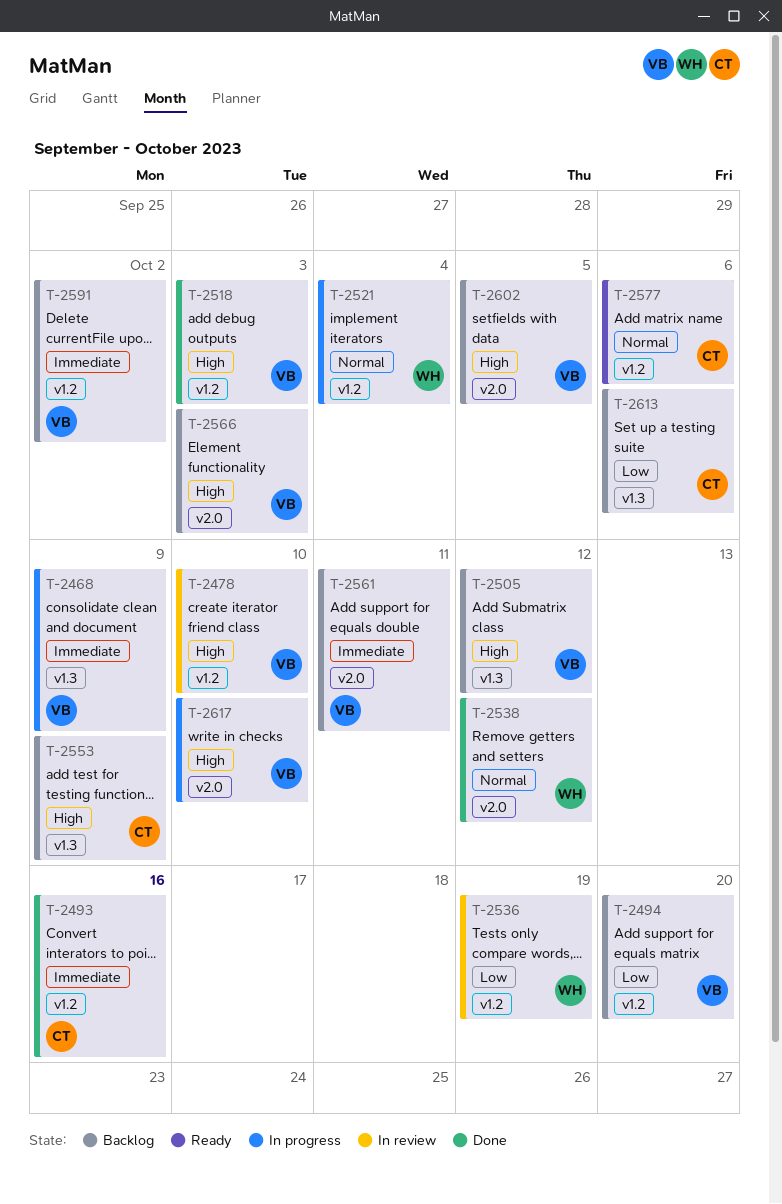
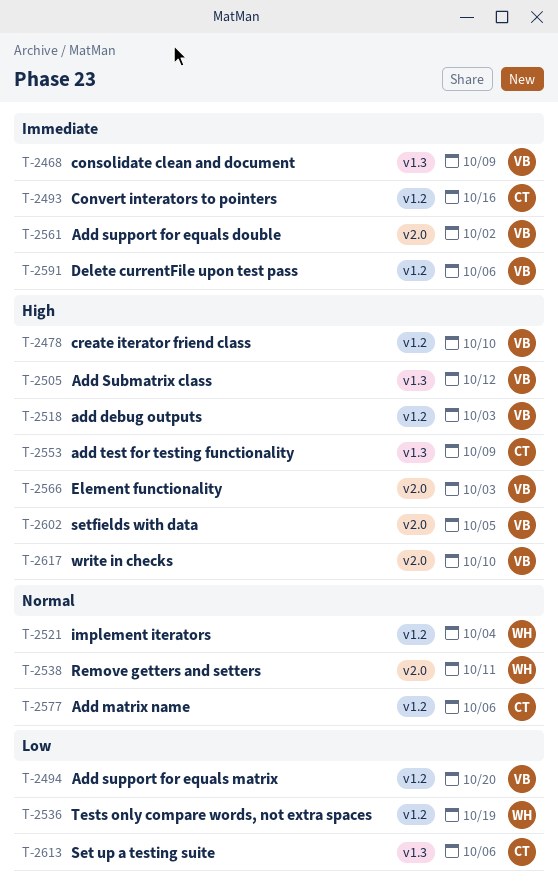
T-2538, due: Oct 12 -> Oct 11
T-2561, due: Oct 11 -> Oct 2
T-2591, due: Oct 2 -> Oct 6

